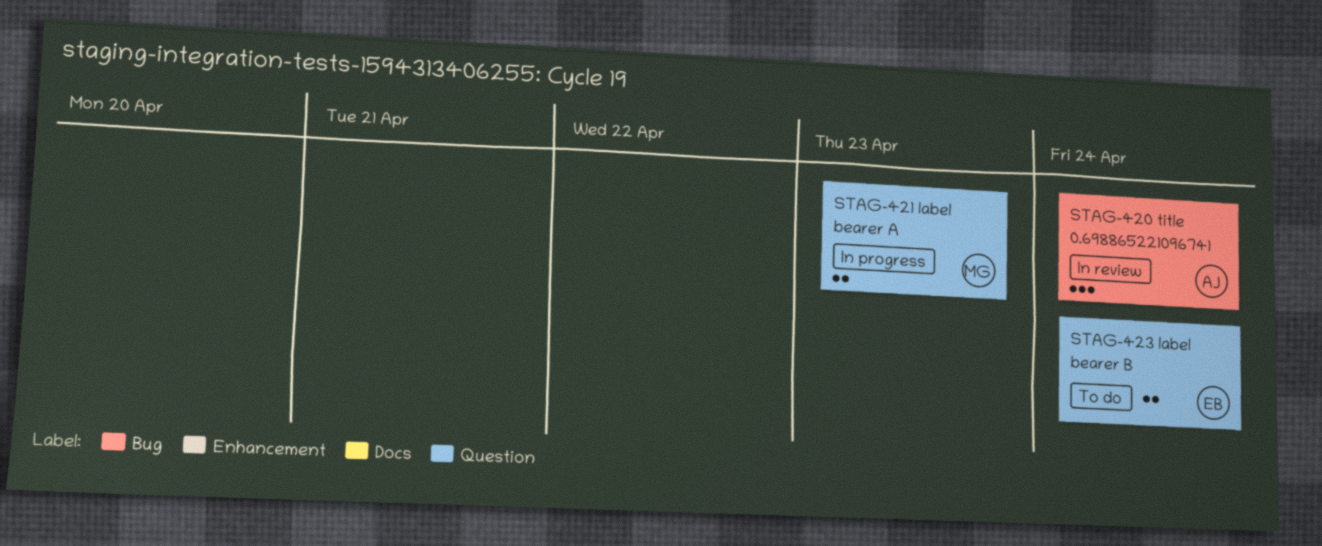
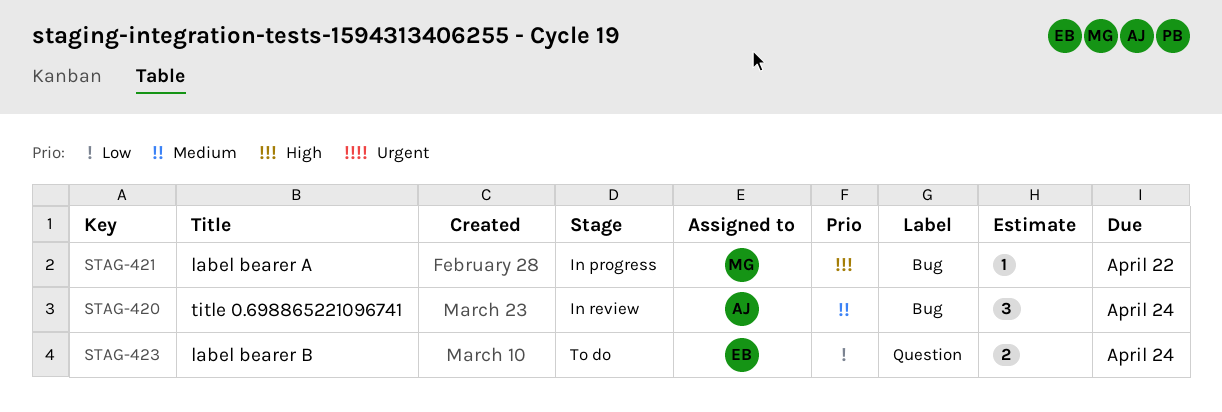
STAG-421, label: Question -> Bug
STAG-421, estimate: 2 -> 1
STAG-421, due: Apr 23 -> Apr 22

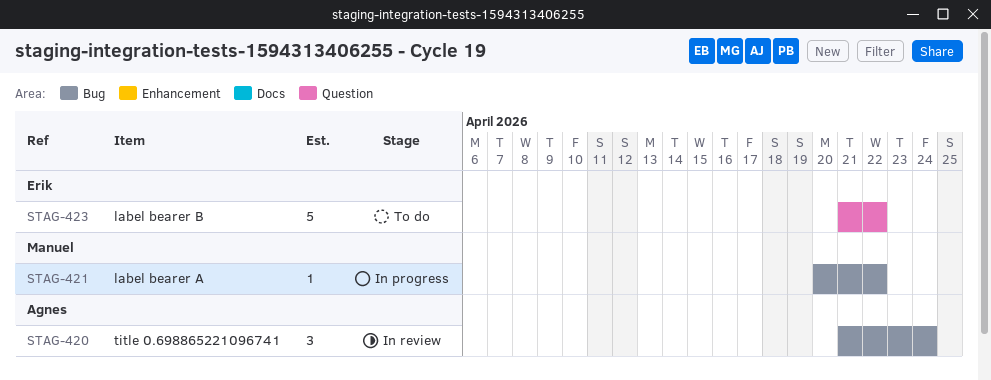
STAG-423, estimate: 2 -> 5
STAG-423, due: Apr 24 -> Apr 22

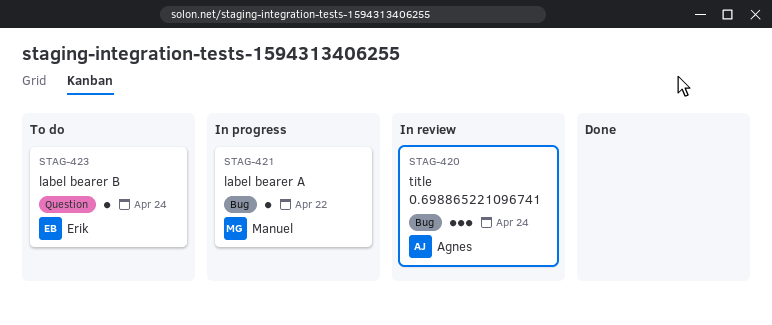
STAG-423, estimate: 5 -> 1
STAG-423, due: Apr 22 -> Apr 24

